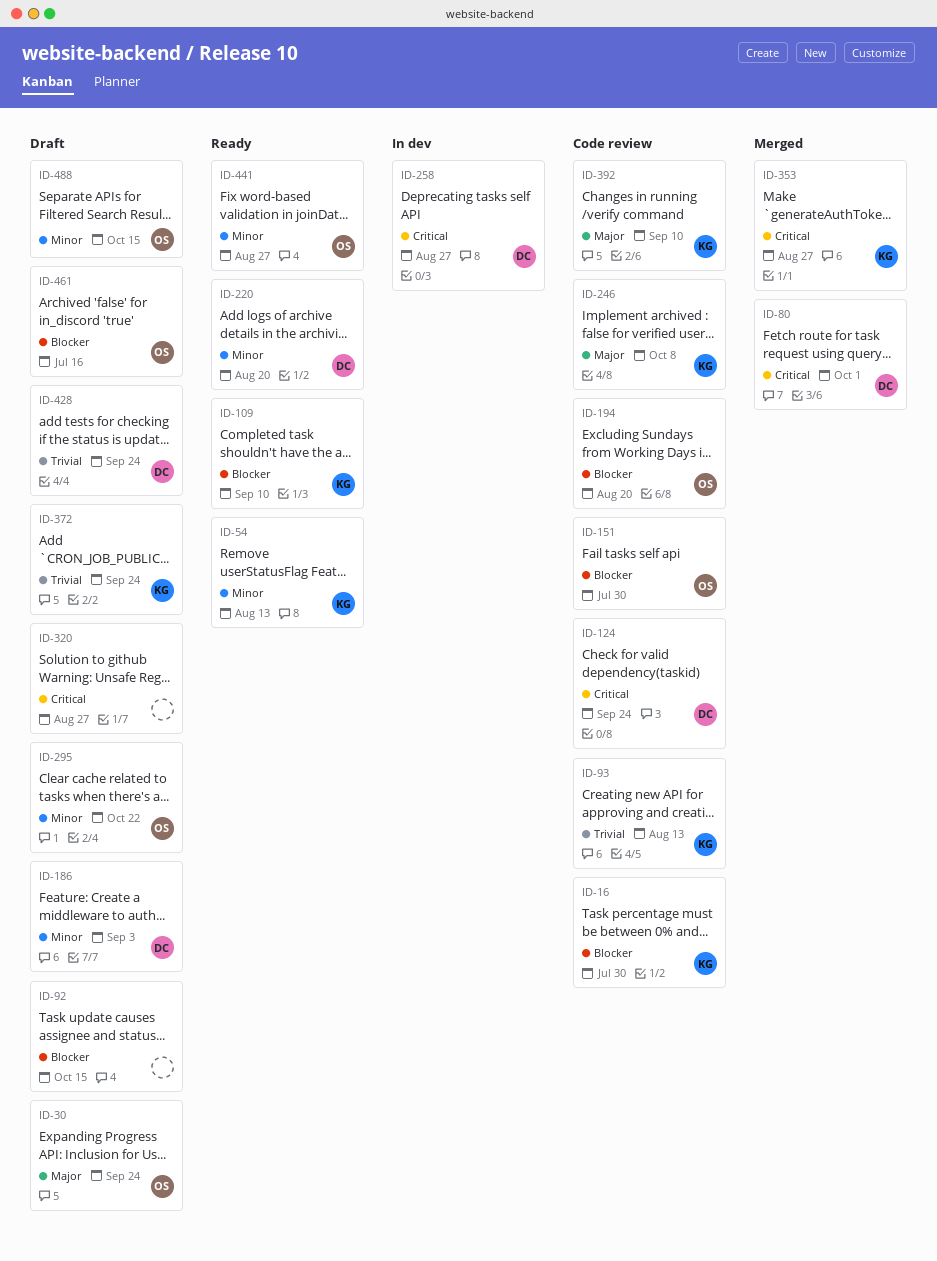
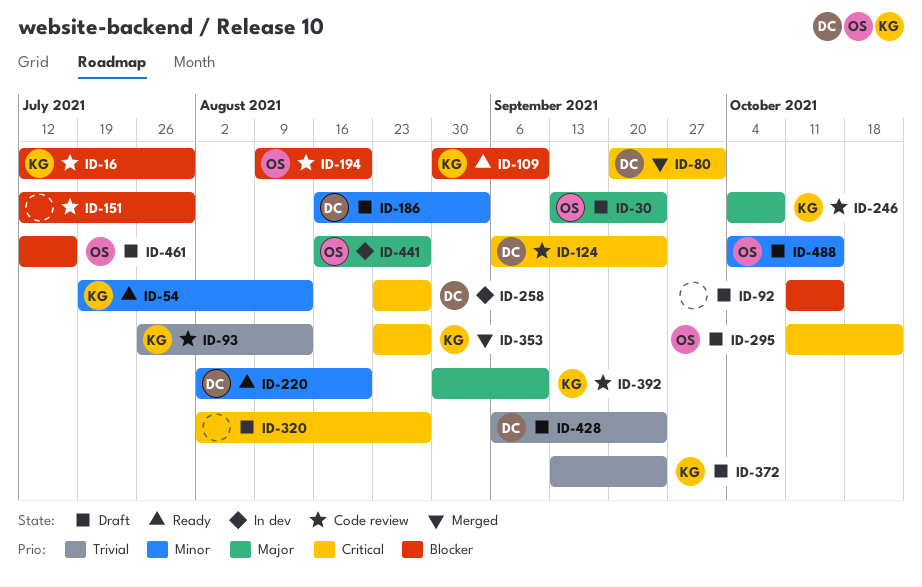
ID-151, owner: OS -> none
ID-295, priority: Minor -> Critical
ID-441, status: Ready -> In dev
ID-441, priority: Minor -> Major

